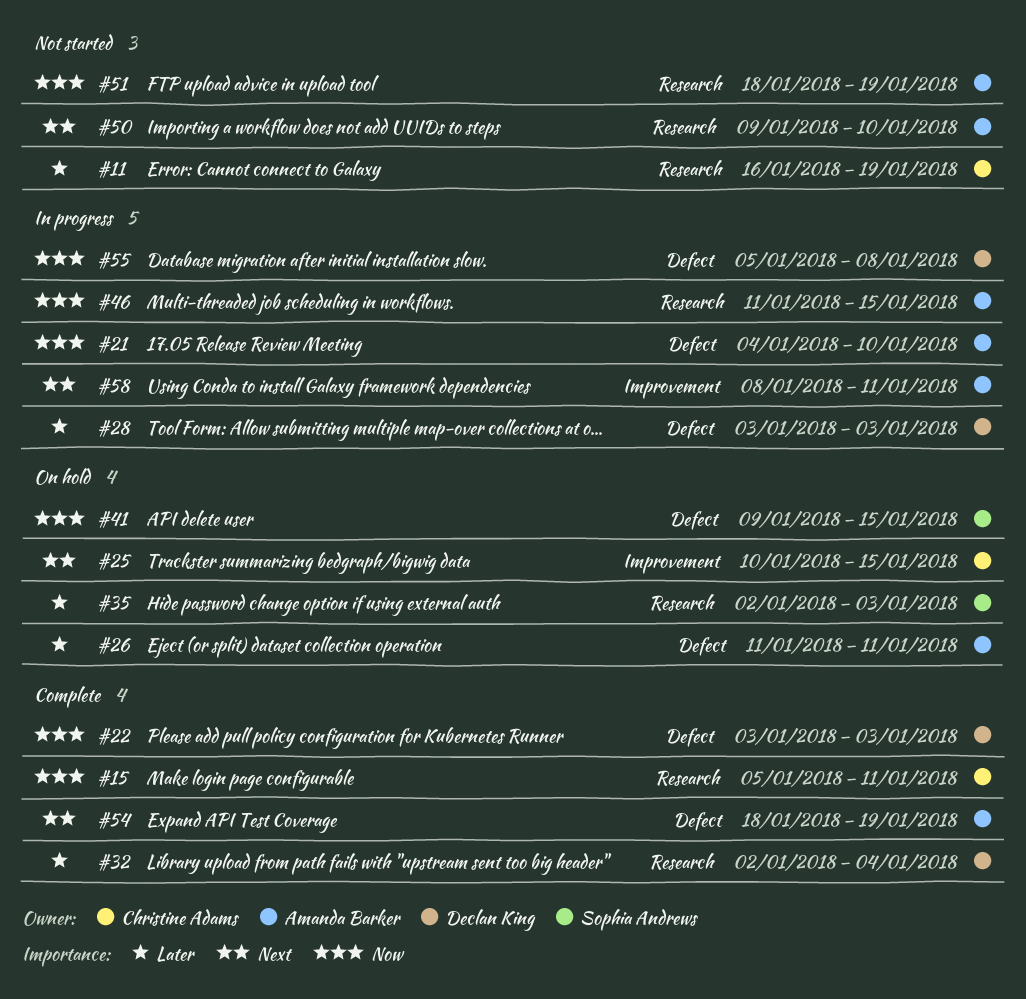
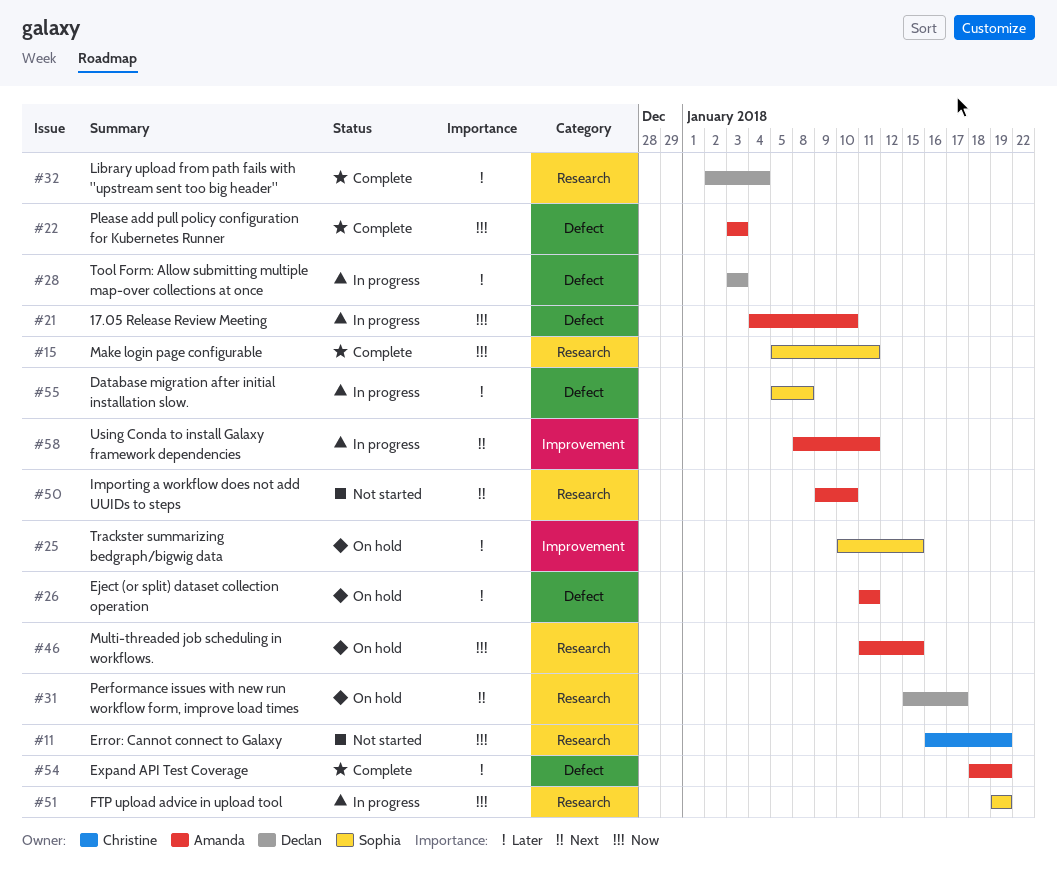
#11, priority: Later -> Now
#15, owner: Christine Adams -> Sophia Andrews
#22, owner: Declan King -> Amanda Barker
#25, owner: Christine Adams -> Sophia Andrews
#25, priority: Next -> Later
#31: none -> present
#35: present -> none
#41: present -> none
#46, status: In progress -> On hold
#51, status: Not started -> In progress
#51, owner: Amanda Barker -> Sophia Andrews
#51, start: Jan 18 -> Jan 19
#54, priority: Next -> Later
#55, owner: Declan King -> Sophia Andrews
#55, priority: Now -> Later

